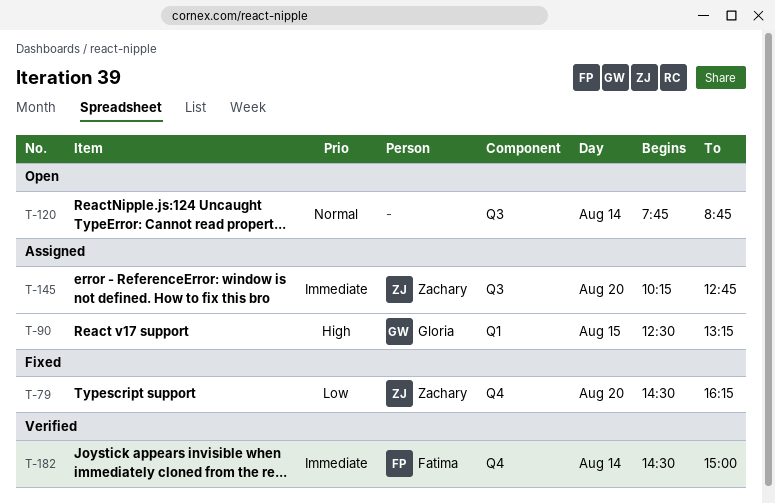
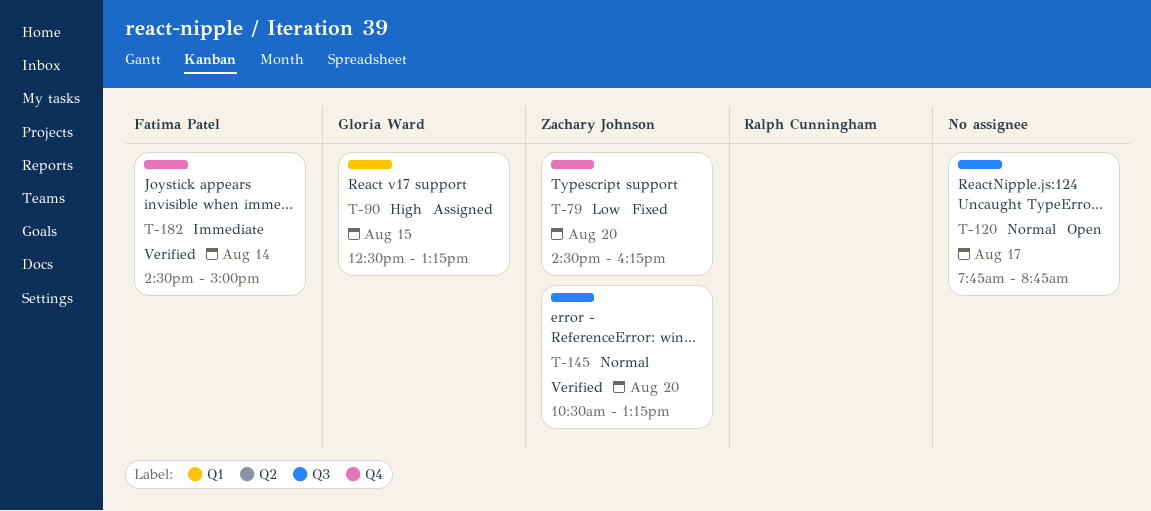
T-120, day: Aug 14 -> Aug 17
T-145, status: Assigned -> Verified
T-145, priority: Immediate -> Normal
T-145, begins: 10:15 -> 10:30
T-145, ends: 12:45 -> 13:15

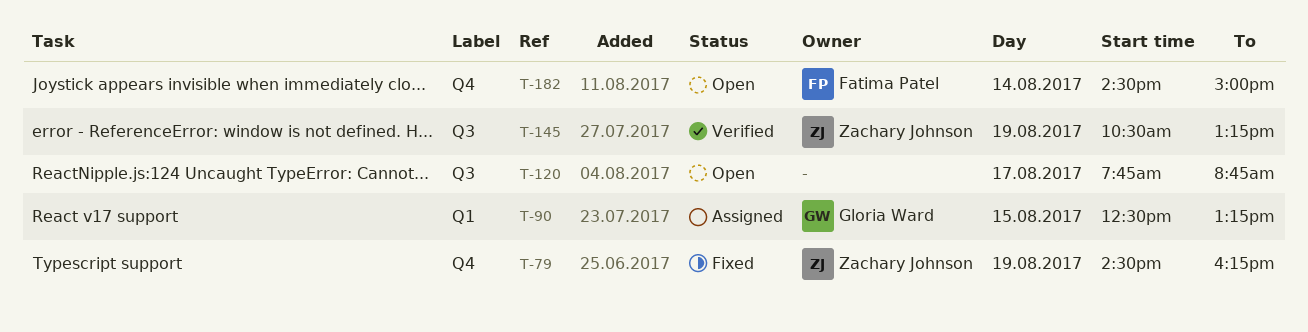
T-79, day: Aug 20 -> Aug 19
T-145, day: Aug 20 -> Aug 19
T-182, status: Verified -> Open

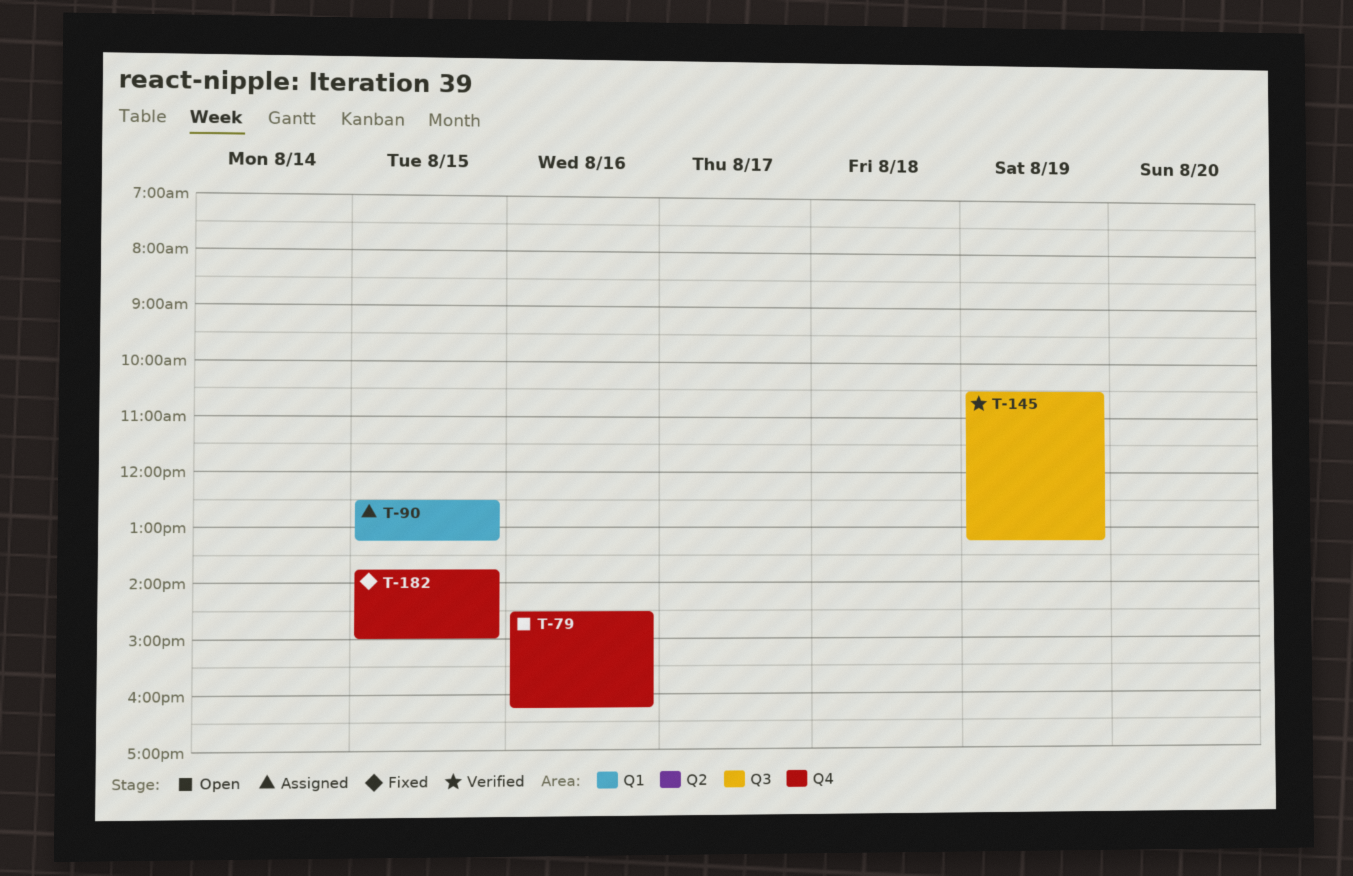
T-79, status: Fixed -> Open
T-79, day: Aug 19 -> Aug 16
T-120: present -> none
T-182, status: Open -> Fixed
T-182, day: Aug 14 -> Aug 15
T-182, begins: 14:30 -> 13:45

